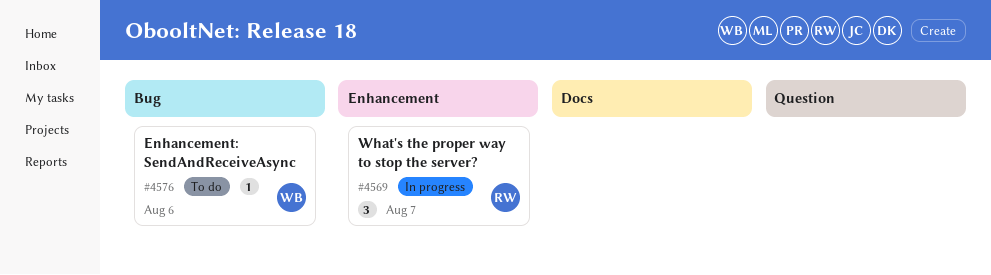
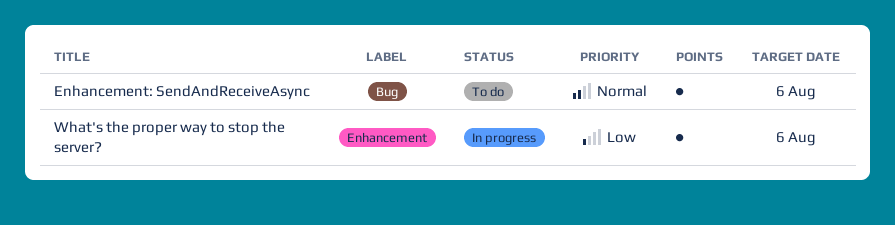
What's the proper way to stop the server?, estimate: 3 -> 1
What's the proper way to stop the server?, due: Aug 7 -> Aug 6

